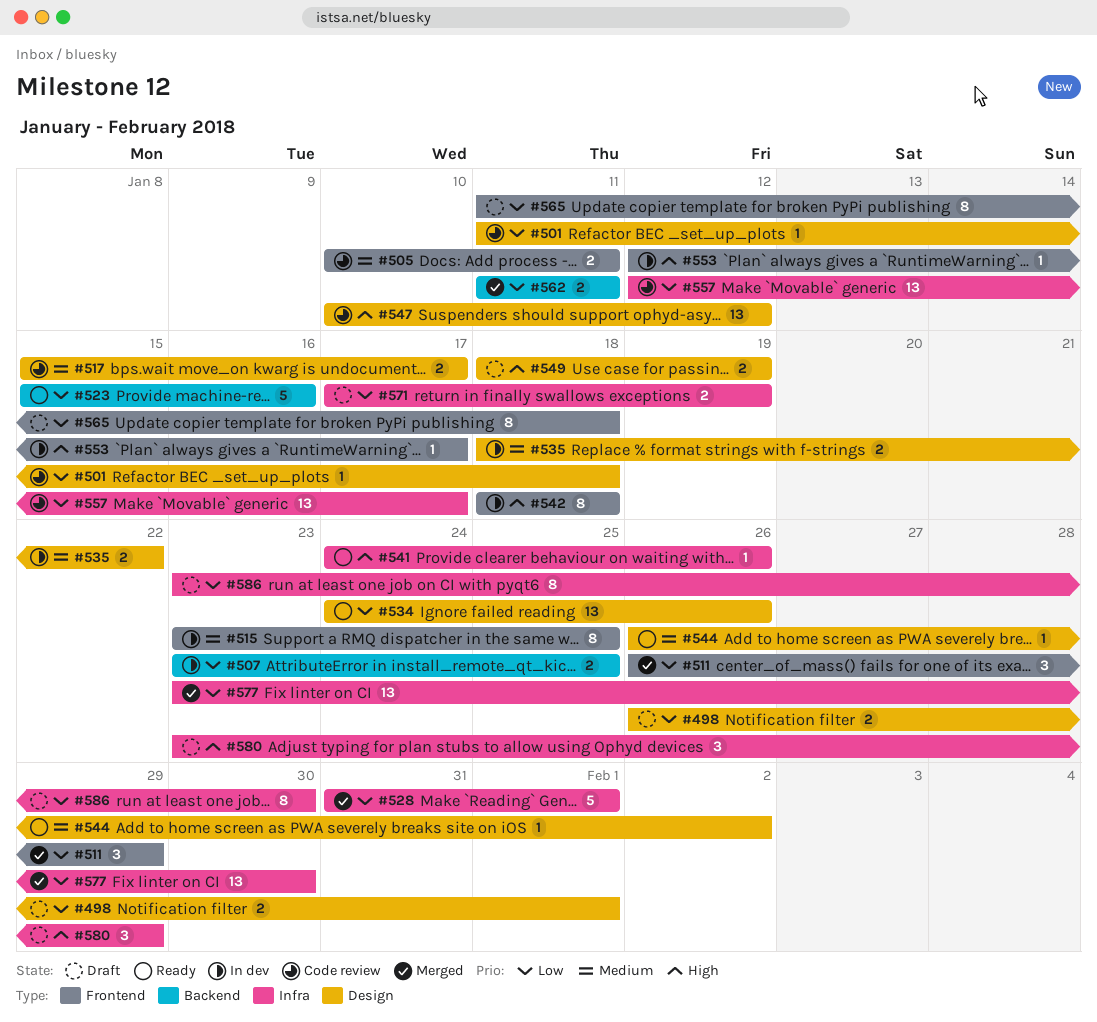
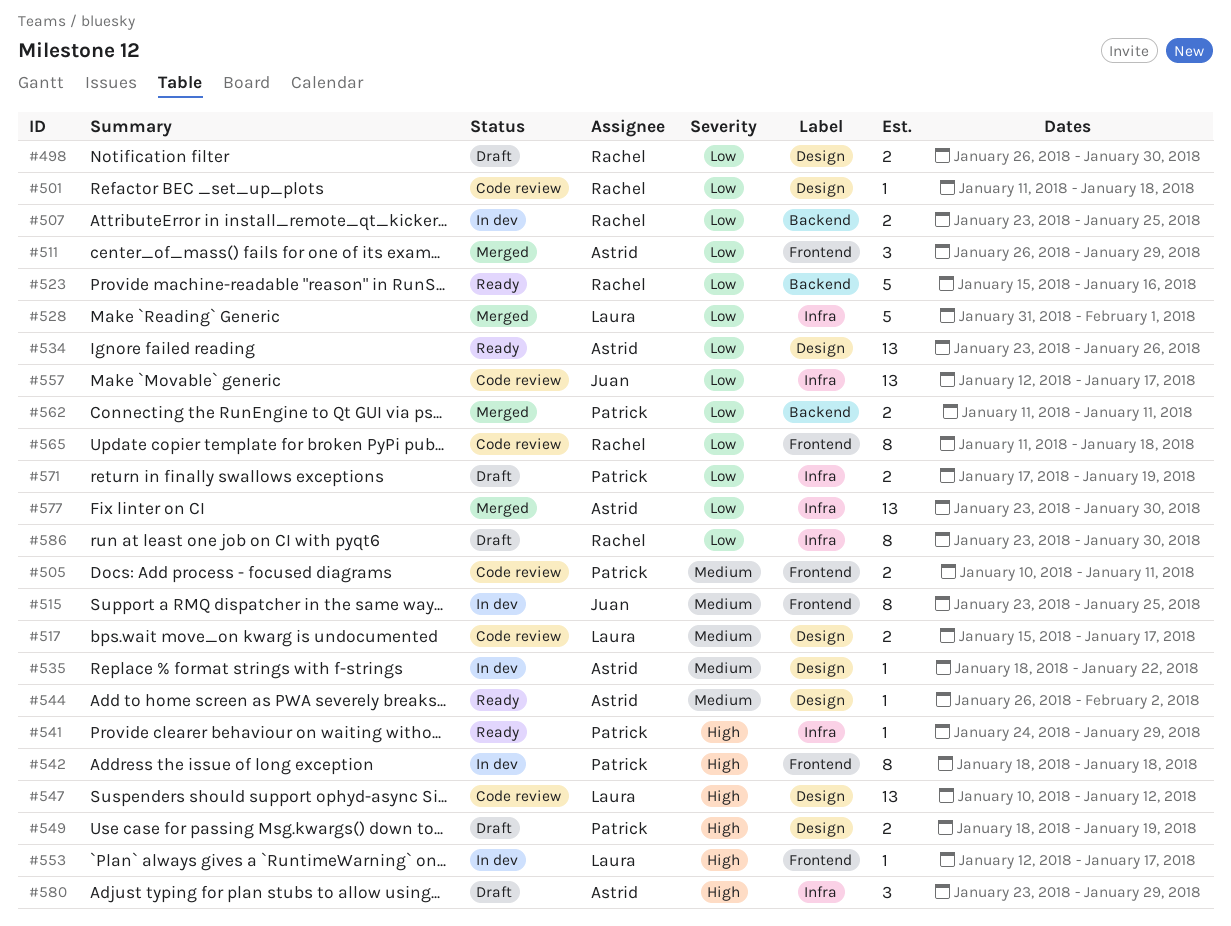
#498, due: Feb 1 -> Jan 30
#534, start: Jan 24 -> Jan 23
#535, estimate: 2 -> 1
#541, due: Jan 26 -> Jan 29
#565, status: Draft -> Code review

